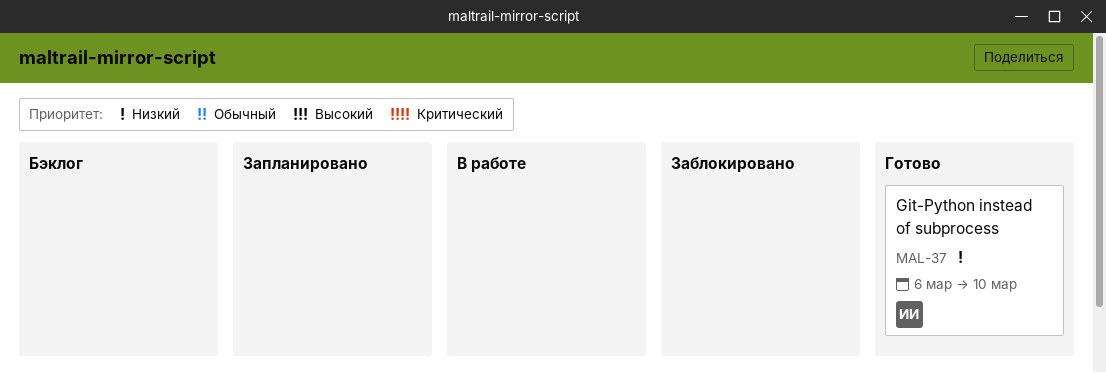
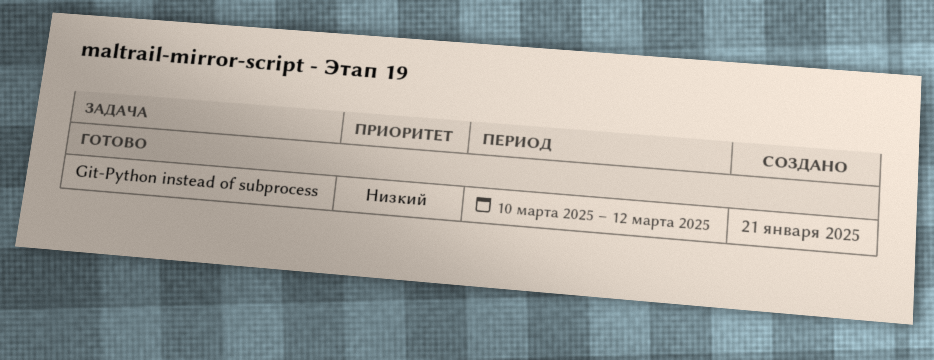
Git-Python instead of subprocess, start: Mar 6 -> Mar 10
Git-Python instead of subprocess, due: Mar 10 -> Mar 12

